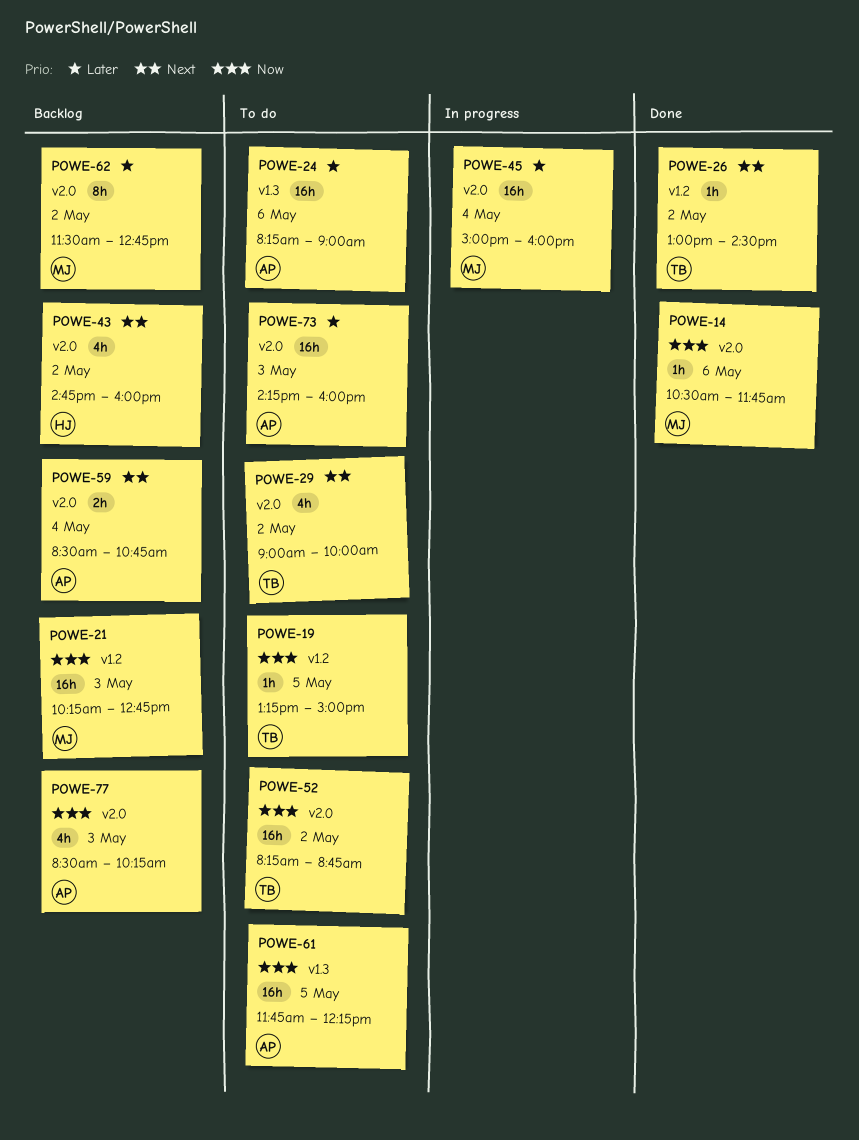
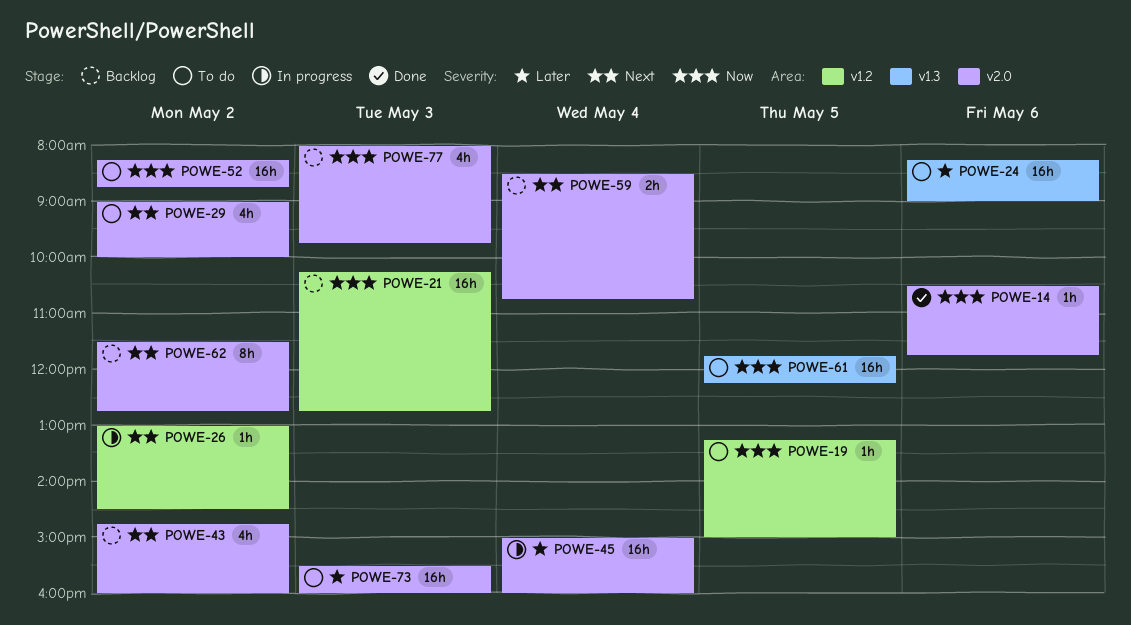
POWE-26, status: Done -> In progress
POWE-62, priority: Later -> Next
POWE-73, begins: 14:15 -> 15:30
POWE-77, begins: 08:30 -> 08:00
POWE-77, ends: 10:15 -> 09:45

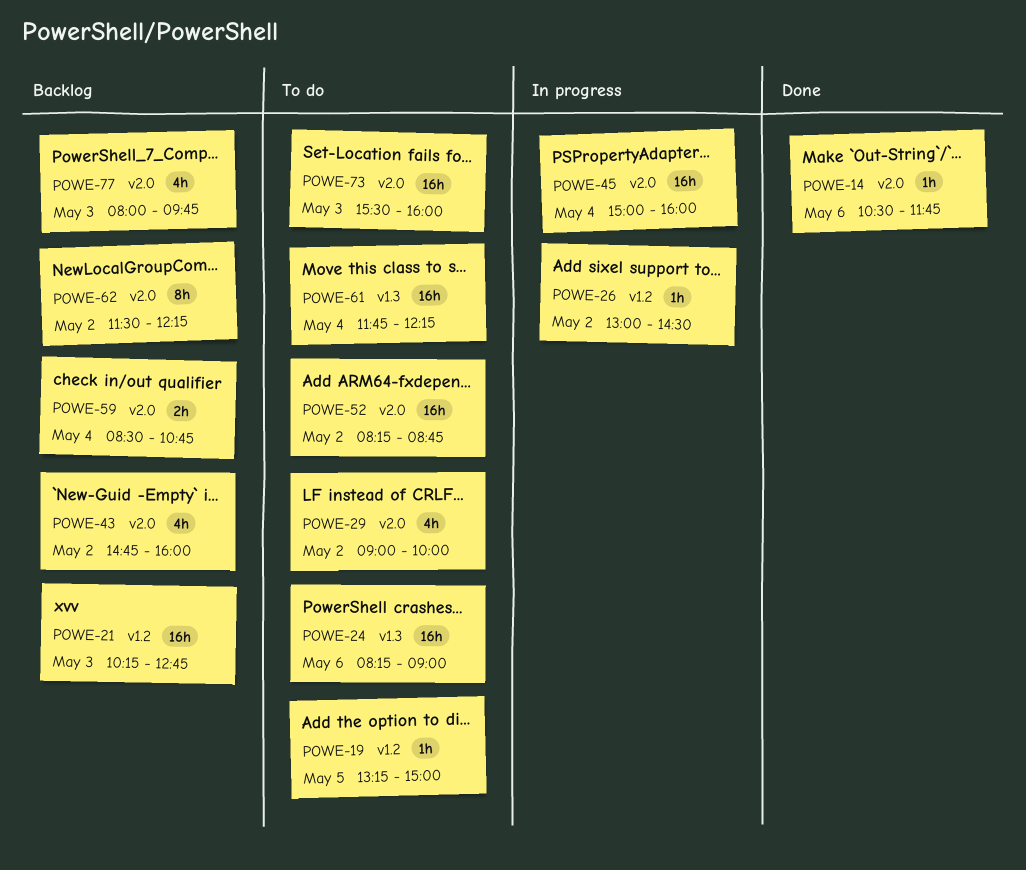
POWE-61, day: May 5 -> May 4
POWE-62, ends: 12:45 -> 12:15

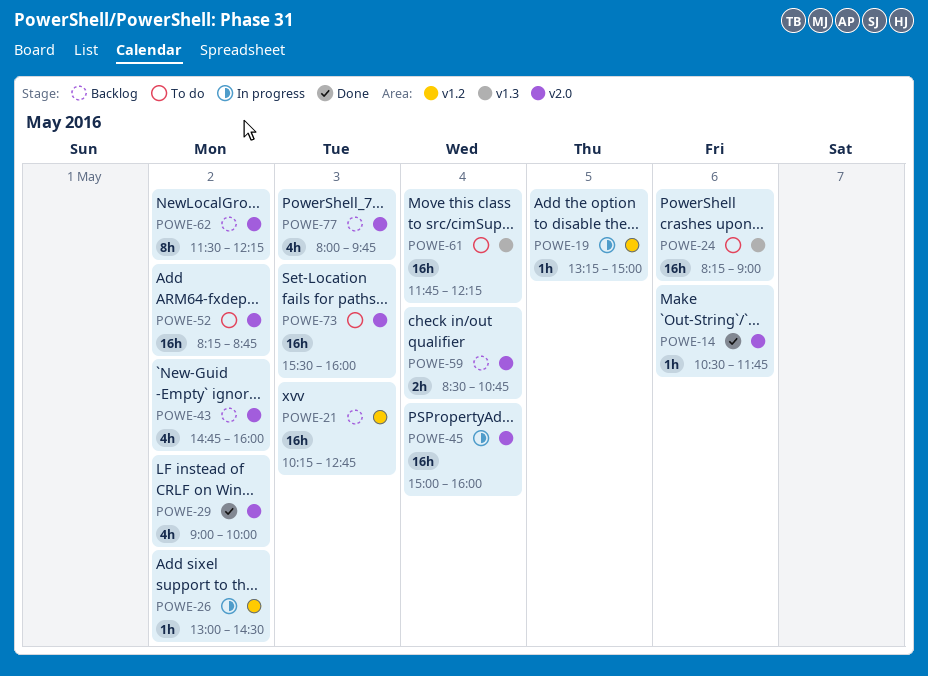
POWE-19, status: To do -> In progress
POWE-29, status: To do -> Done

